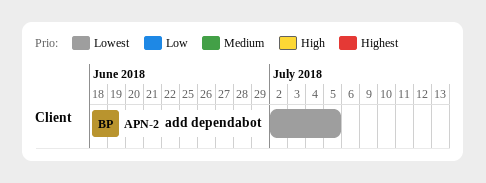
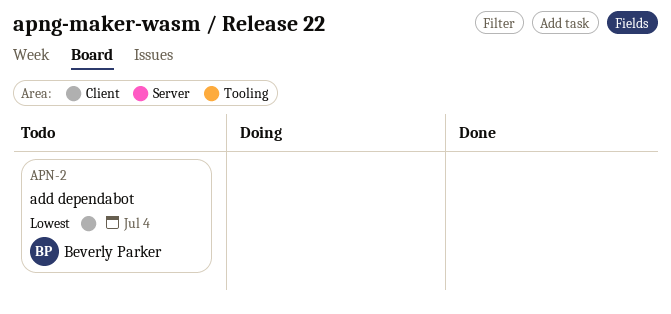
APN-2, due: Jul 5 -> Jul 4

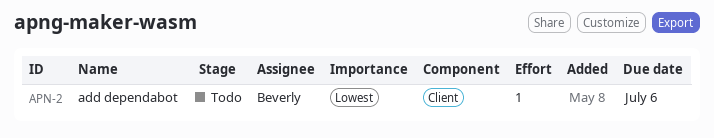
APN-2, due: Jul 4 -> Jul 6

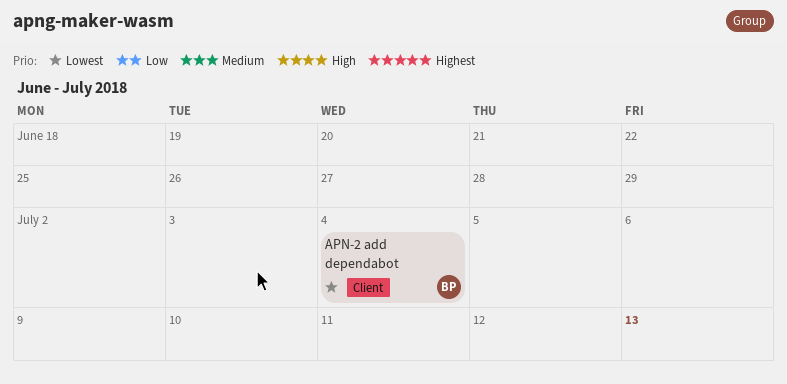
APN-2, due: Jul 6 -> Jul 4

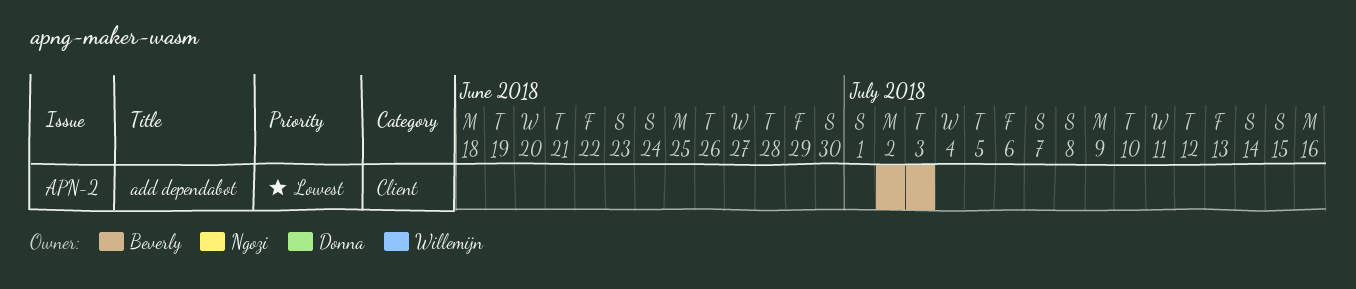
APN-2, due: Jul 4 -> Jul 3

